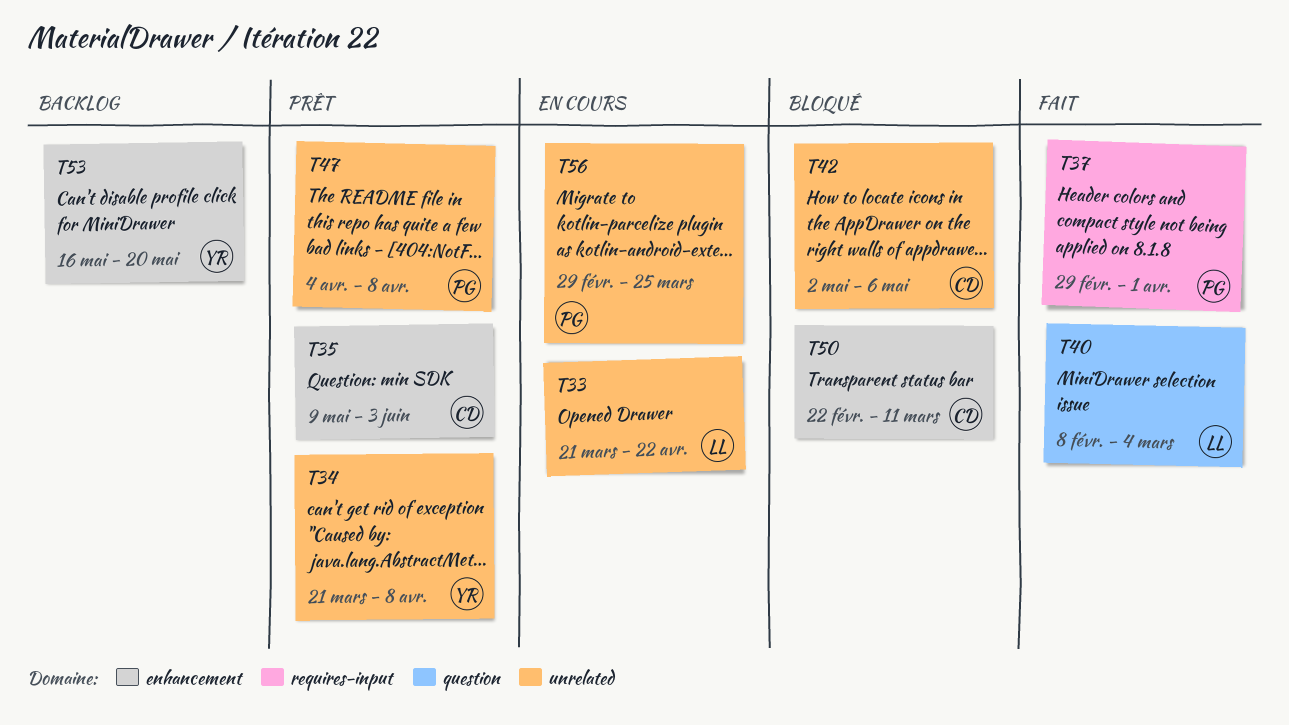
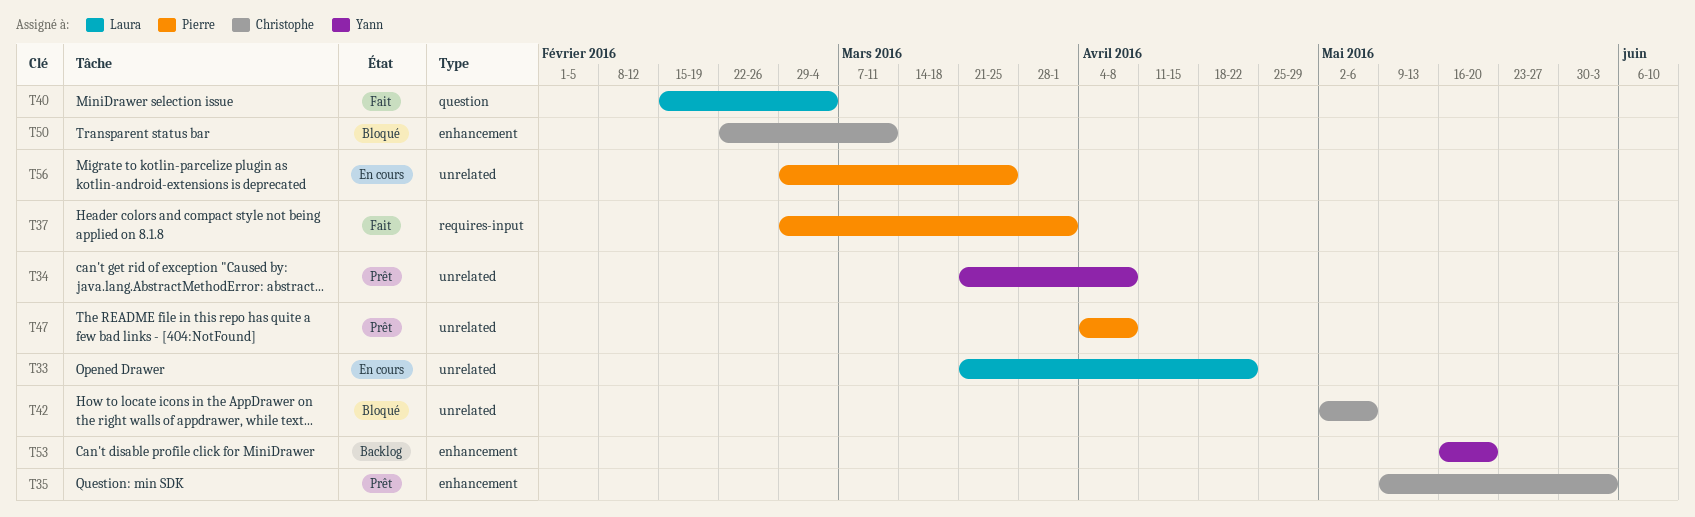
T40, start: Feb 8 -> Feb 15

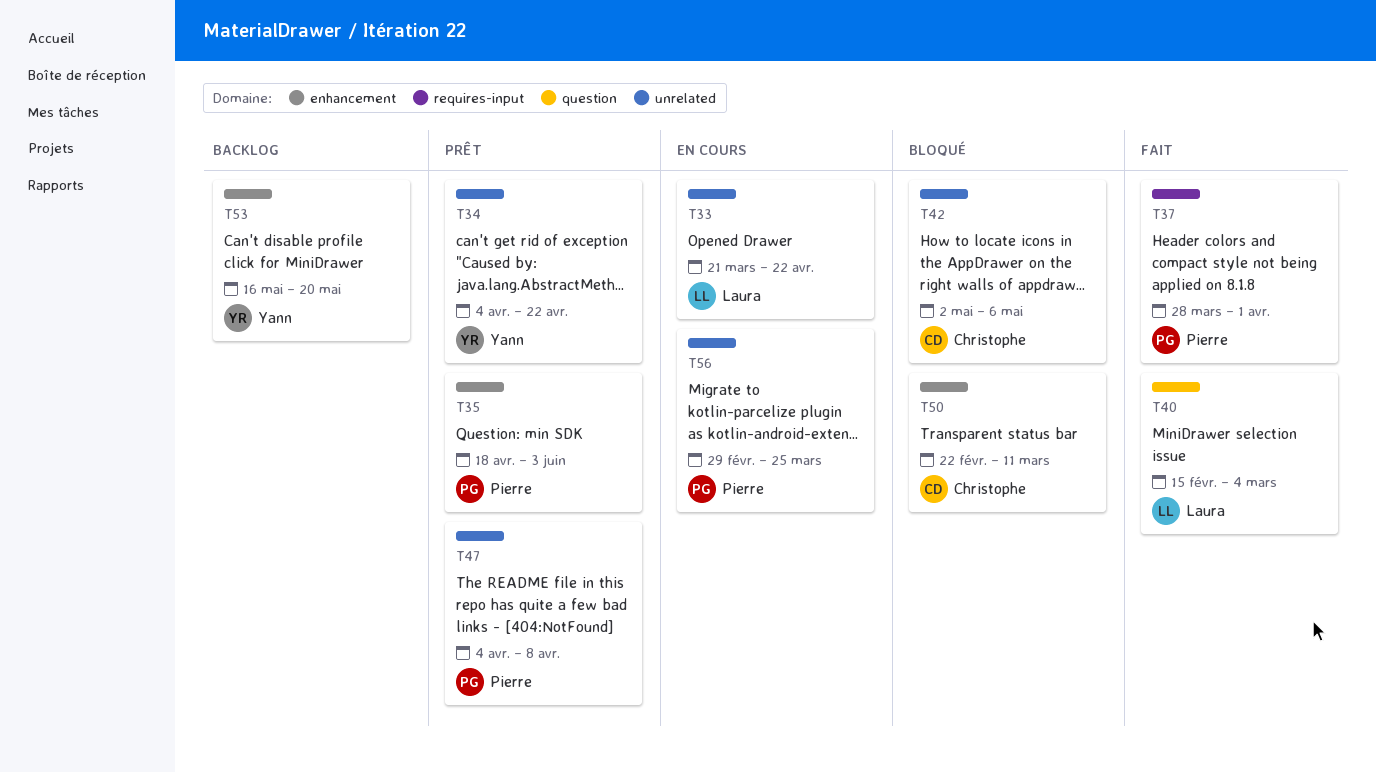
T34, start: Mar 21 -> Apr 4
T34, due: Apr 8 -> Apr 22
T35, owner: Christophe -> Pierre
T35, start: May 9 -> Apr 18
T37, start: Feb 29 -> Mar 28

